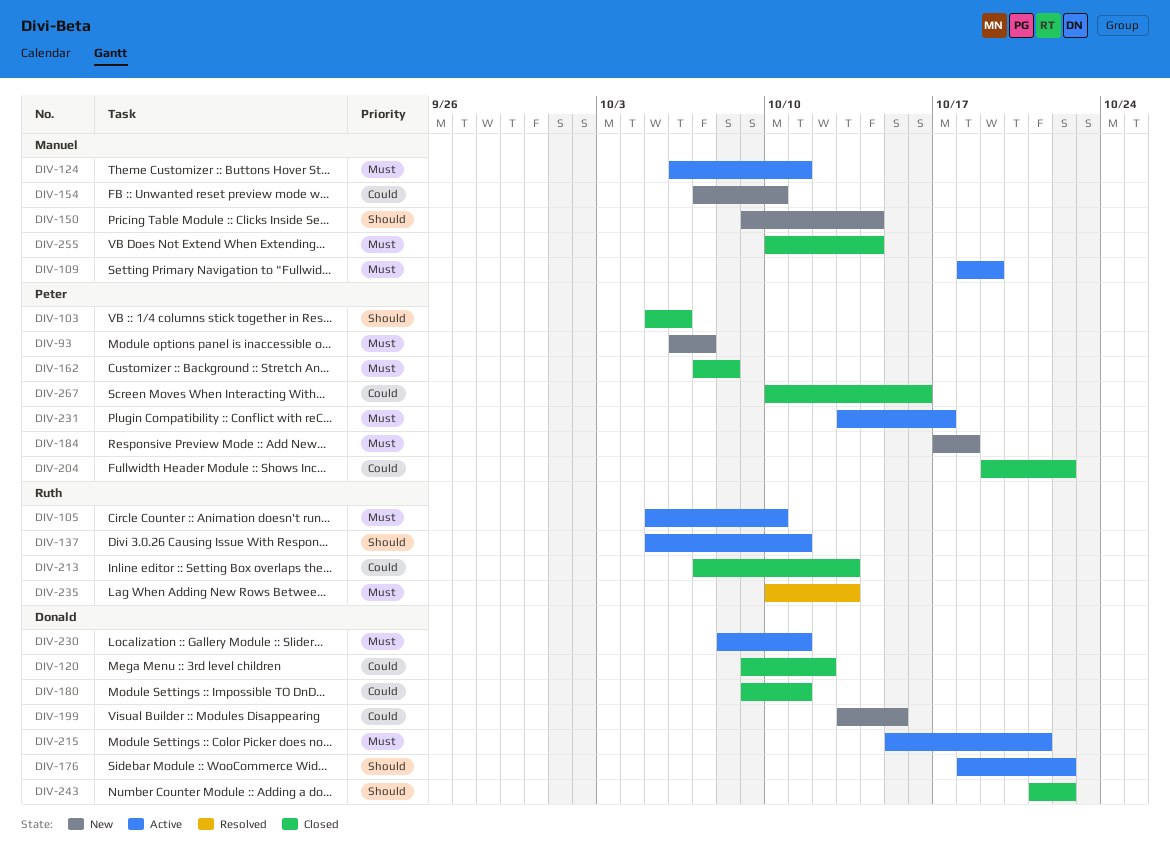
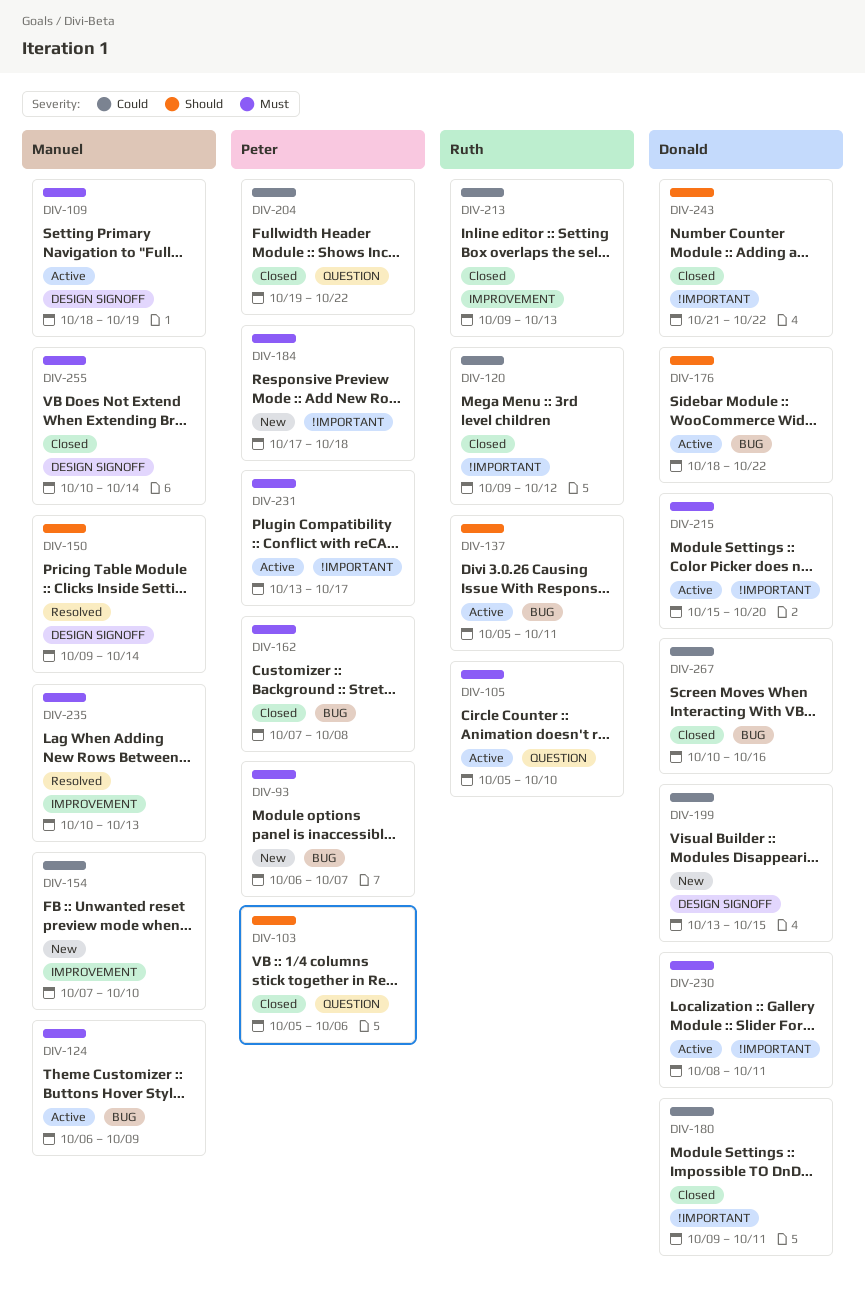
DIV-120, owner: Donald -> Ruth
DIV-124, due: Oct 11 -> Oct 9
DIV-150, status: New -> Resolved
DIV-213, start: Oct 7 -> Oct 9
DIV-215, due: Oct 21 -> Oct 20
DIV-235, owner: Ruth -> Manuel
DIV-267, owner: Peter -> Donald

